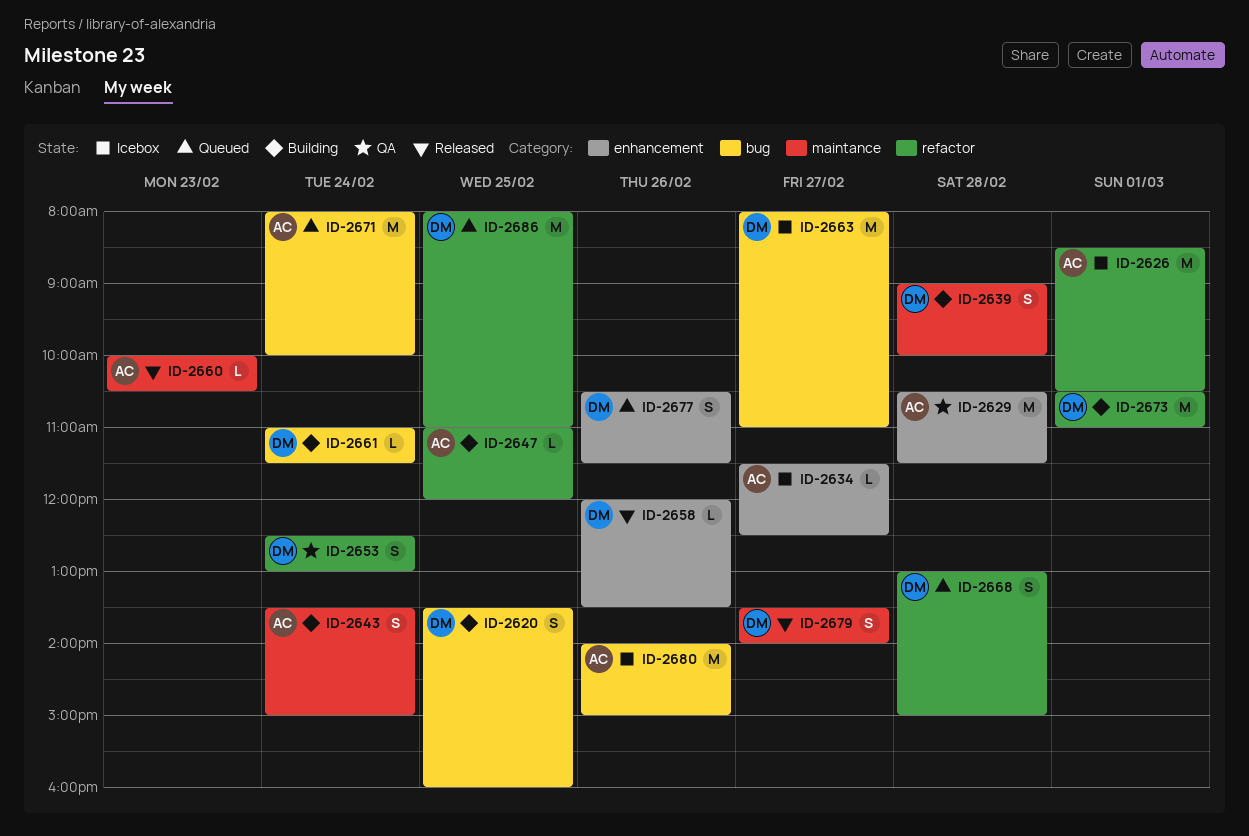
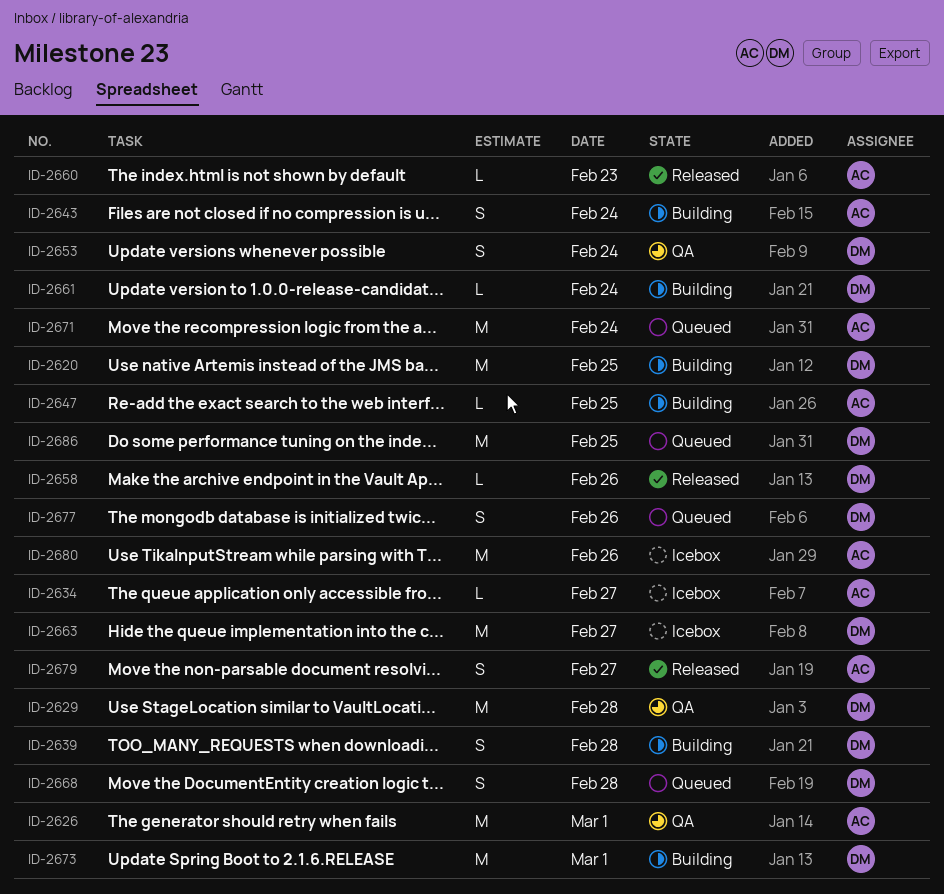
ID-2620, estimate: S -> M
ID-2626, status: Icebox -> QA
ID-2629, owner: AC -> DM
ID-2679, owner: DM -> AC

